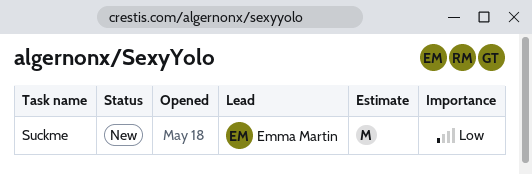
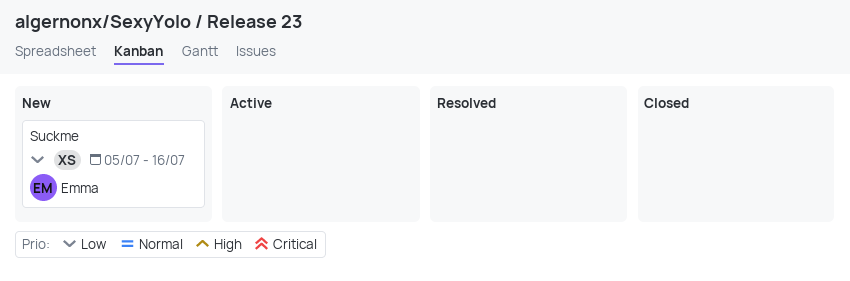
Suckme, estimate: M -> XS

